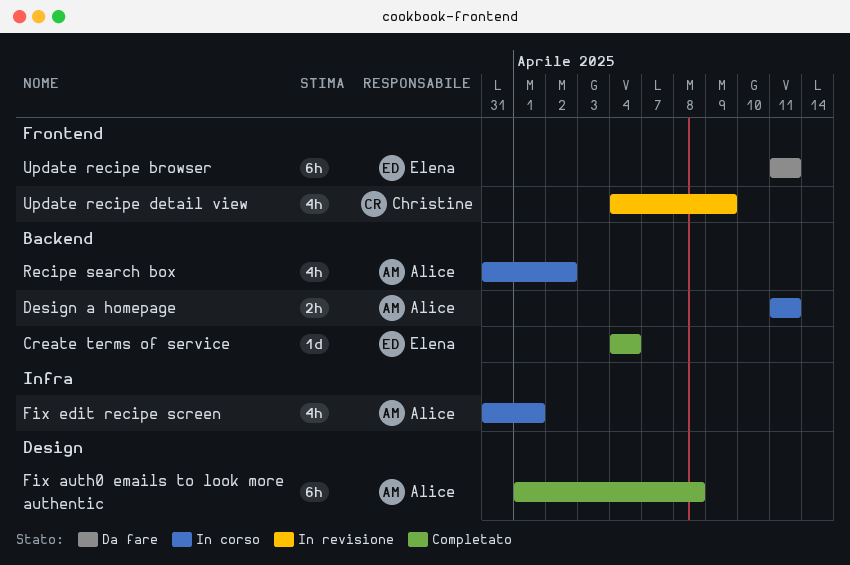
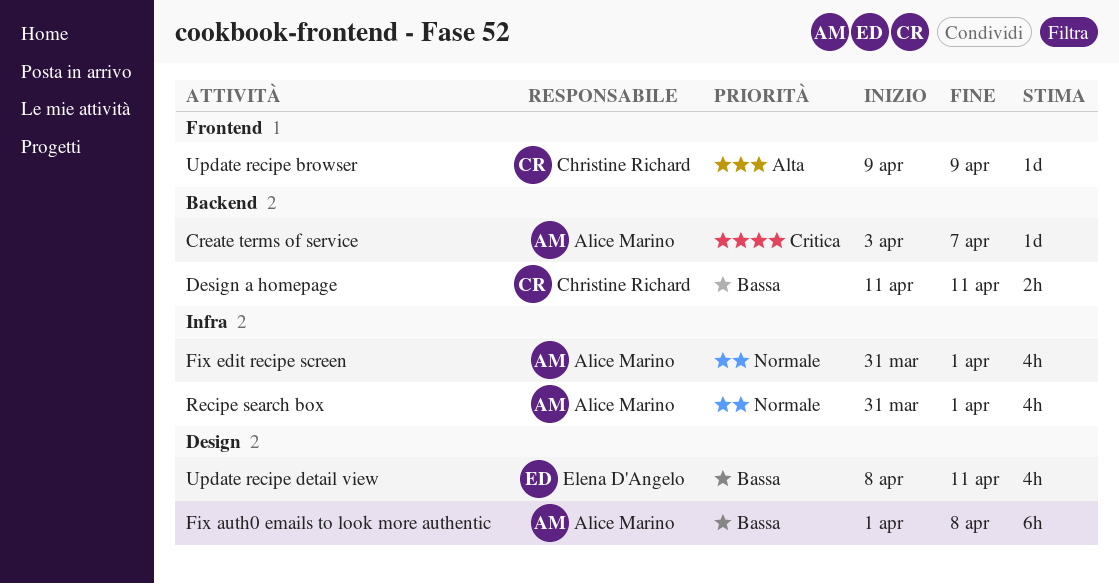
Create terms of service, owner: Elena D'Angelo -> Alice Marino
Create terms of service, start: Apr 4 -> Apr 3
Create terms of service, due: Apr 4 -> Apr 7
Design a homepage, owner: Alice Marino -> Christine Richard
Recipe search box, label: Backend -> Infra
Recipe search box, due: Apr 2 -> Apr 1
Update recipe browser, owner: Elena D'Angelo -> Christine Richard
Update recipe browser, estimate: 6h -> 1d
Update recipe browser, start: Apr 11 -> Apr 9
Update recipe browser, due: Apr 11 -> Apr 9
Update recipe detail view, owner: Christine Richard -> Elena D'Angelo
Update recipe detail view, label: Frontend -> Design
Update recipe detail view, start: Apr 4 -> Apr 8
Update recipe detail view, due: Apr 9 -> Apr 11

